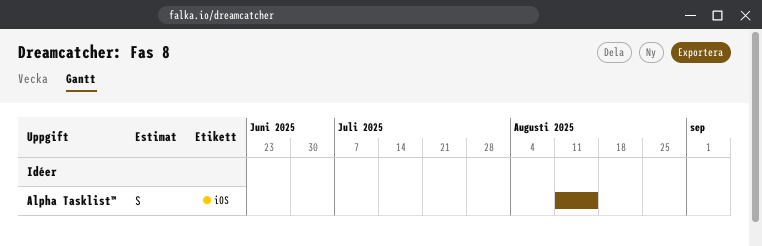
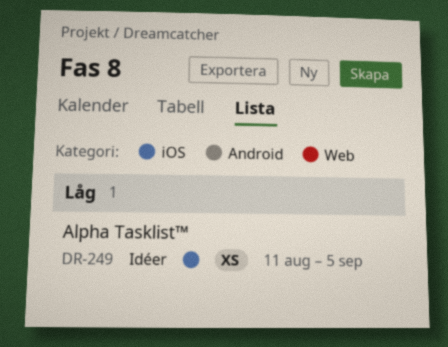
Alpha Tasklist™, estimate: S -> XS
Alpha Tasklist™, due: Aug 15 -> Sep 5

